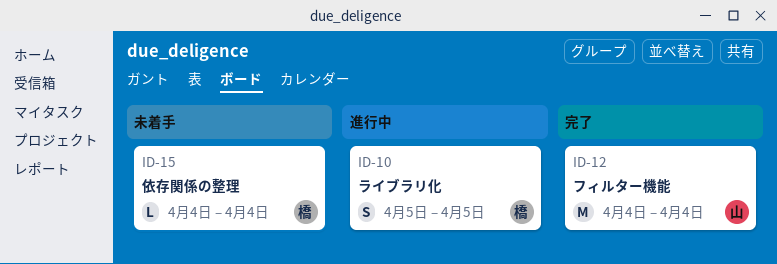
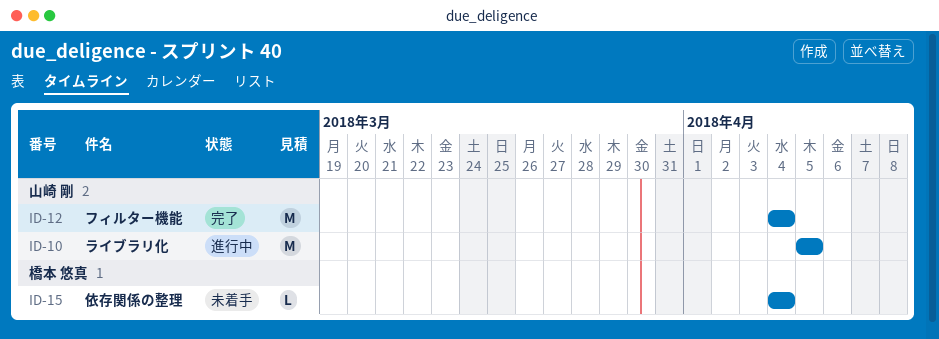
ID-10, owner: 橋本 悠真 -> 山崎 剛
ID-10, estimate: S -> M

